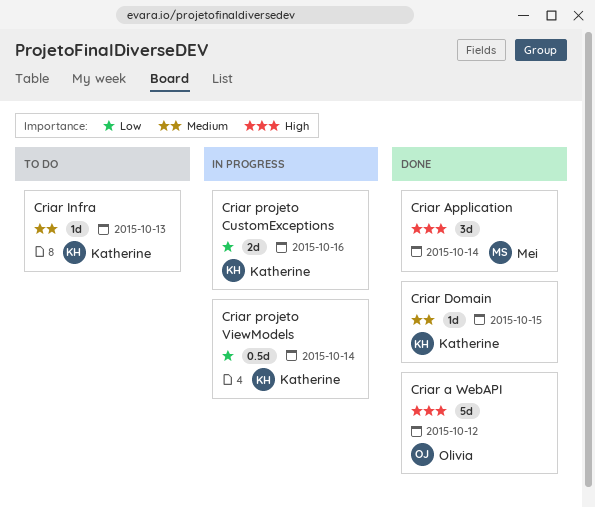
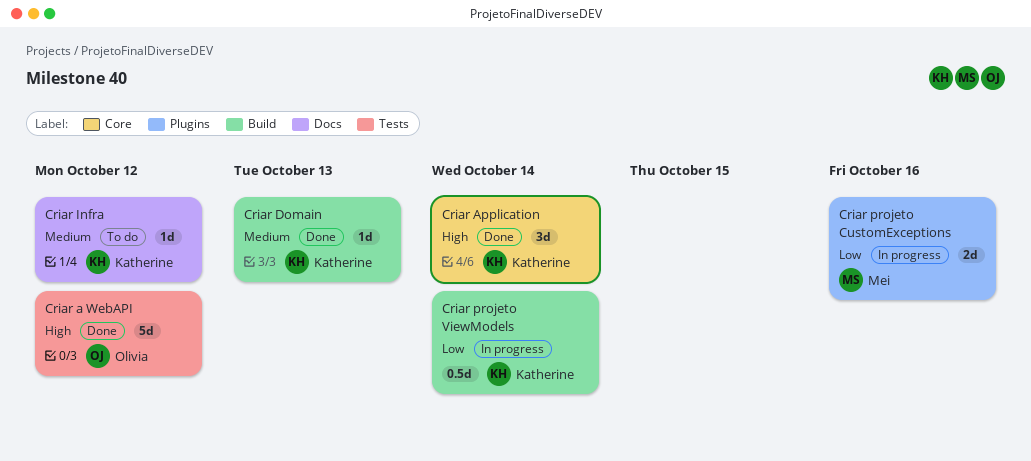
Criar Application, owner: Mei -> Katherine
Criar Domain, due: Oct 15 -> Oct 13
Criar Infra, due: Oct 13 -> Oct 12
Criar projeto CustomExceptions, owner: Katherine -> Mei

